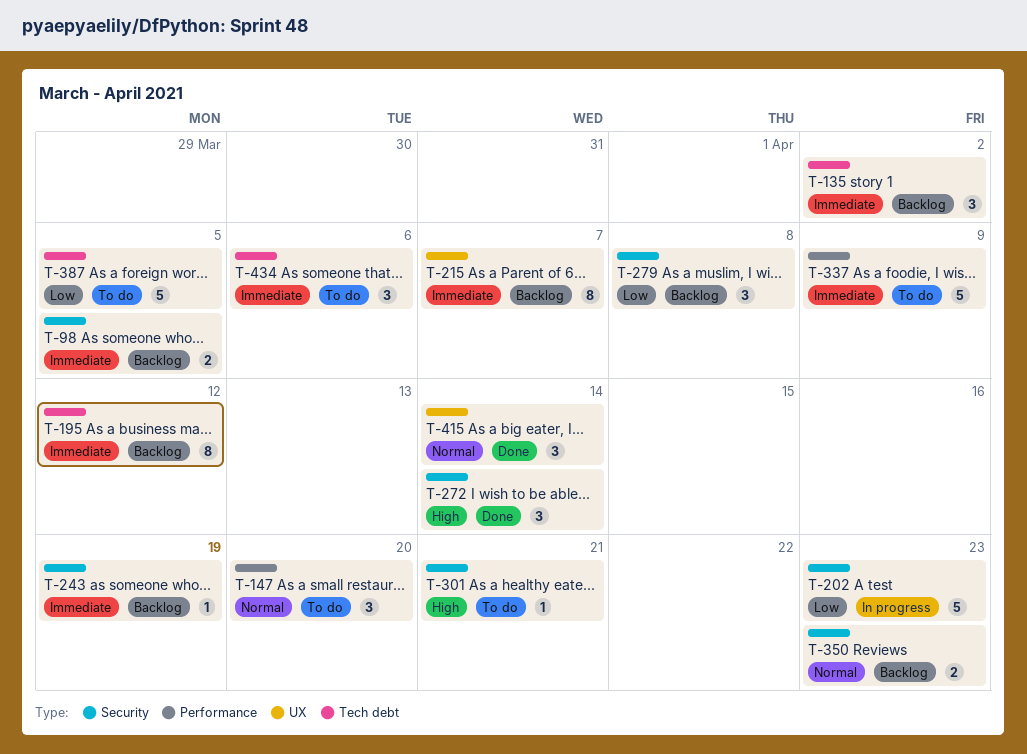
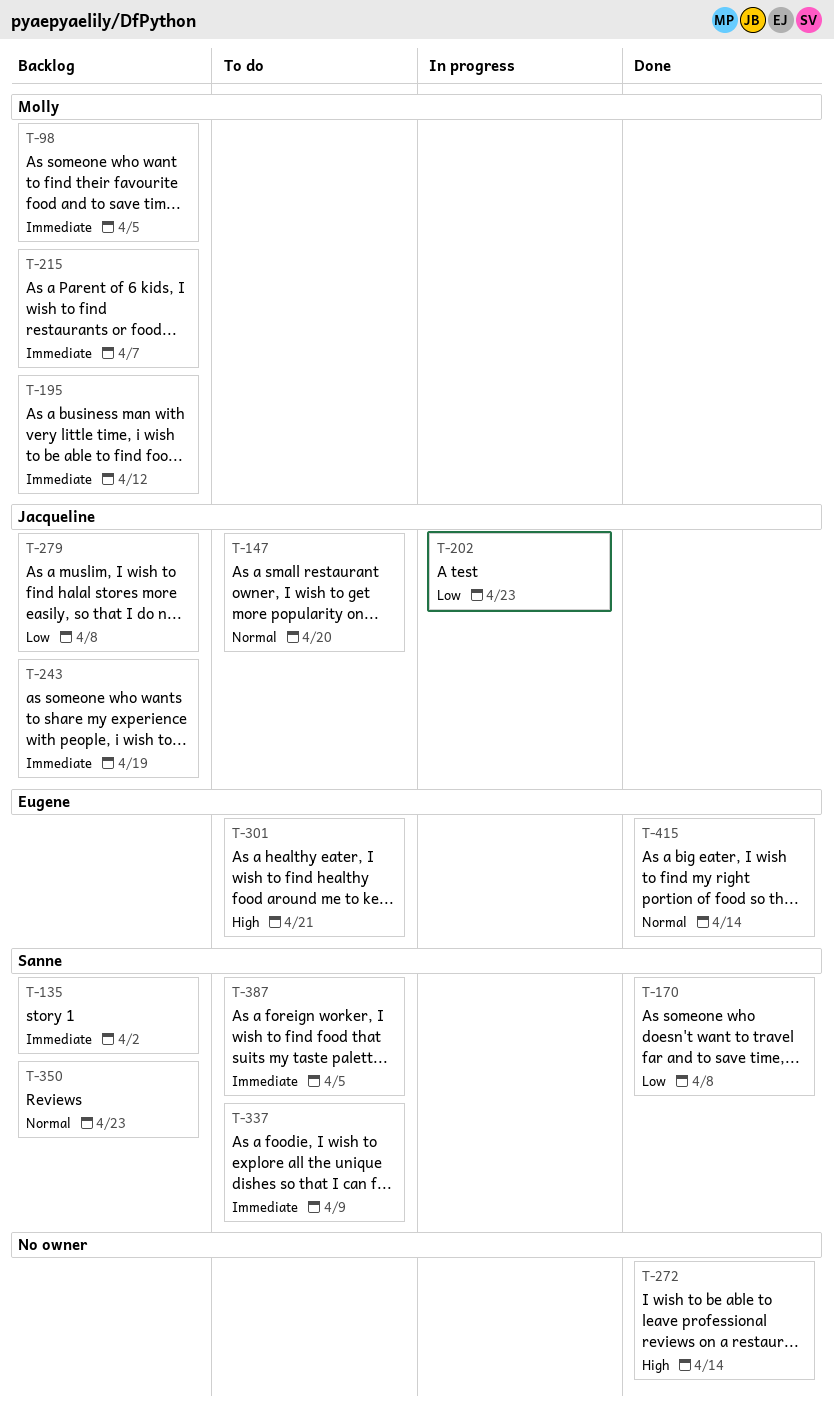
T-170: none -> present
T-387, priority: Low -> Immediate
T-434: present -> none

